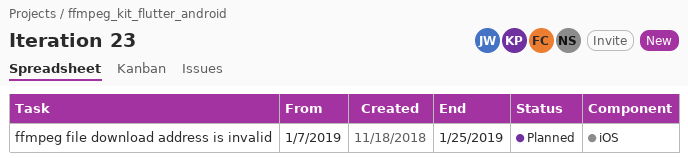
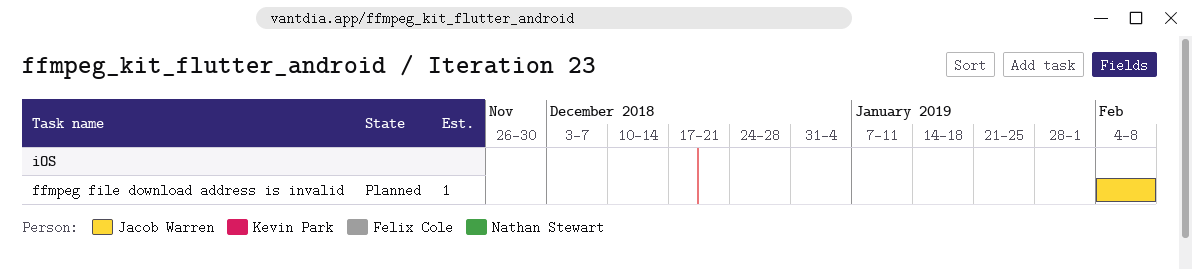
ffmpeg file download address is invalid, start: Jan 7 -> Feb 4
ffmpeg file download address is invalid, due: Jan 25 -> Feb 8

